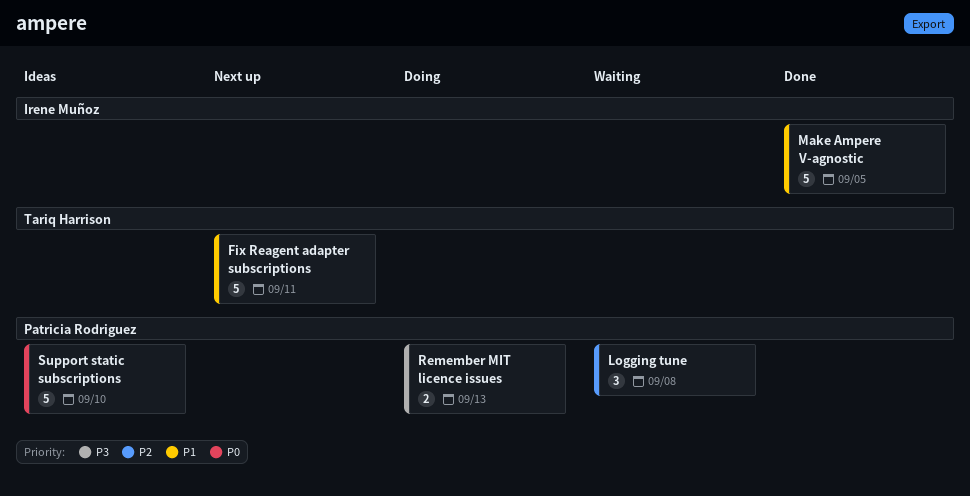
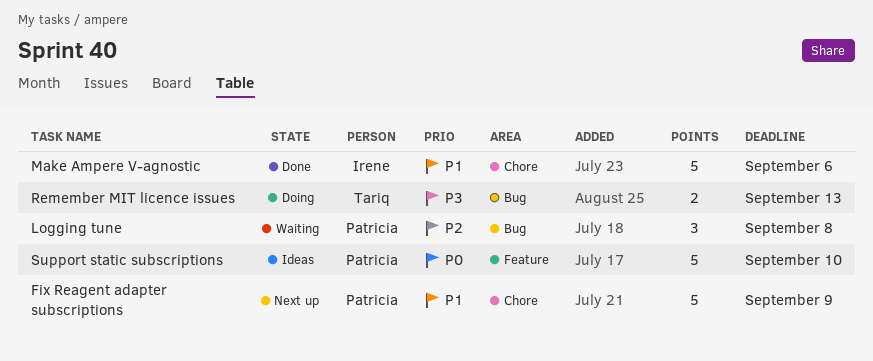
Fix Reagent adapter subscriptions, owner: Tariq Harrison -> Patricia Rodriguez
Fix Reagent adapter subscriptions, due: Sep 11 -> Sep 9
Make Ampere V-agnostic, due: Sep 5 -> Sep 6
Remember MIT licence issues, owner: Patricia Rodriguez -> Tariq Harrison

